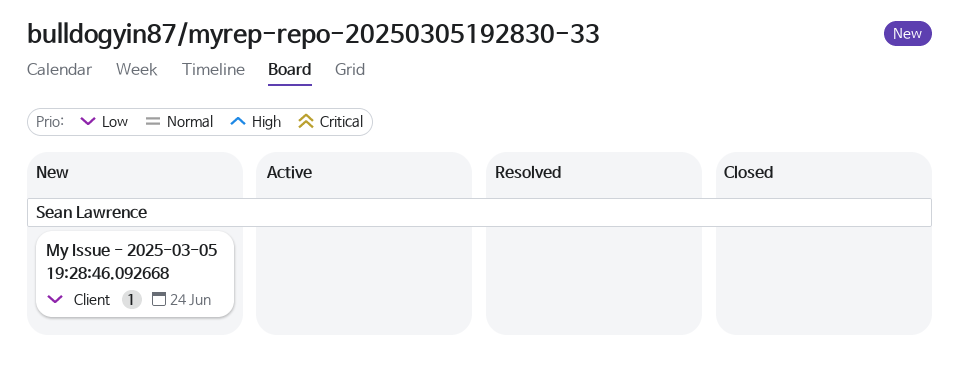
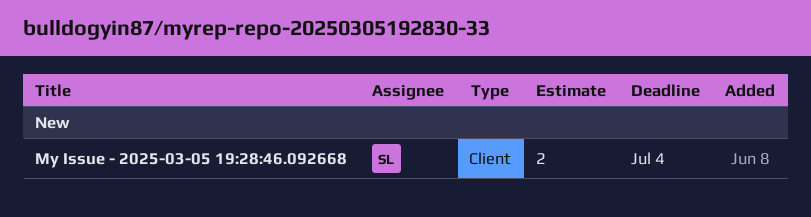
My Issue - 2025-03-05 19:28:46.092668, estimate: 1 -> 2
My Issue - 2025-03-05 19:28:46.092668, due: Jun 24 -> Jul 4

